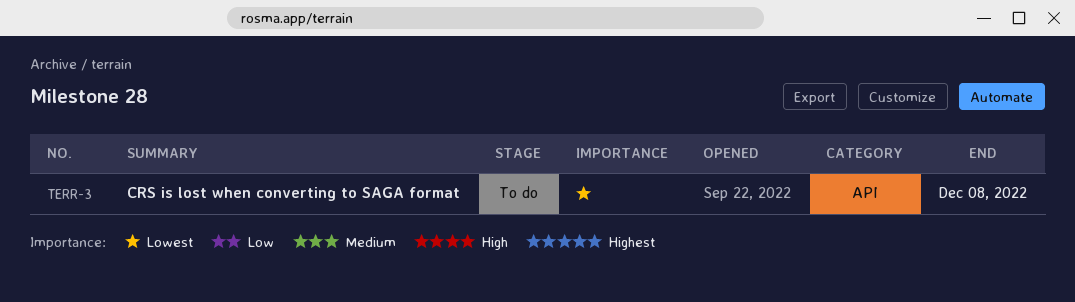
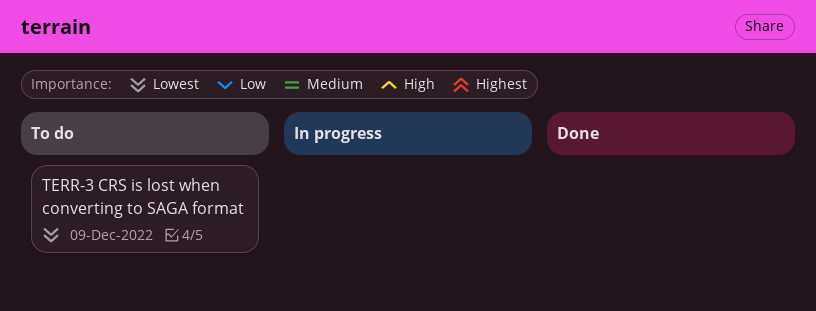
TERR-3, due: Dec 8 -> Dec 9

